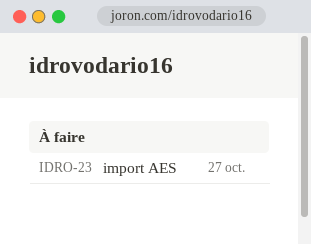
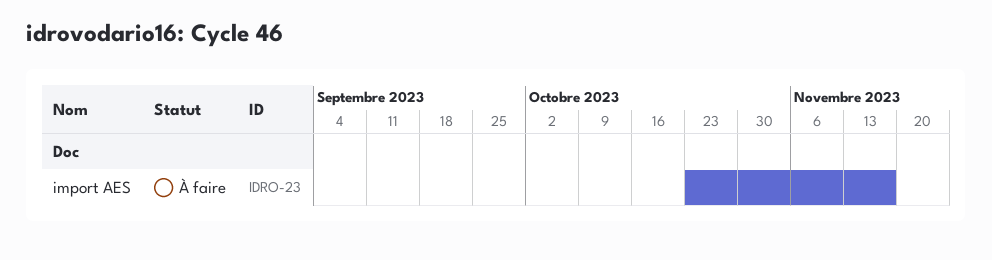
IDRO-23, due: Oct 27 -> Nov 17

